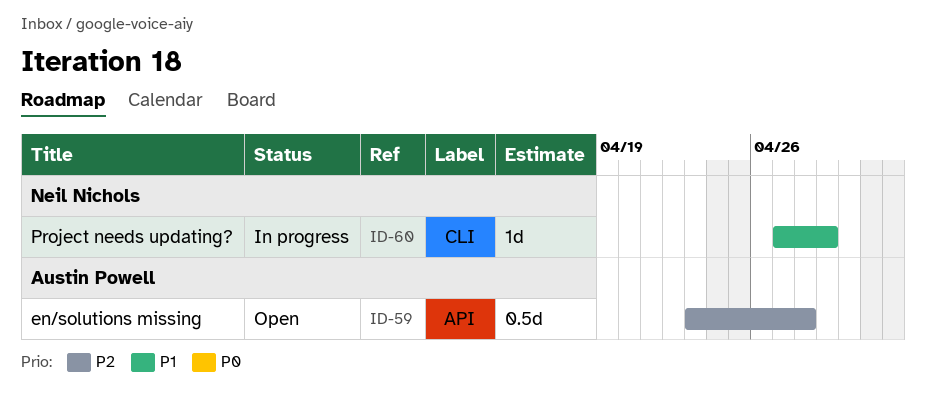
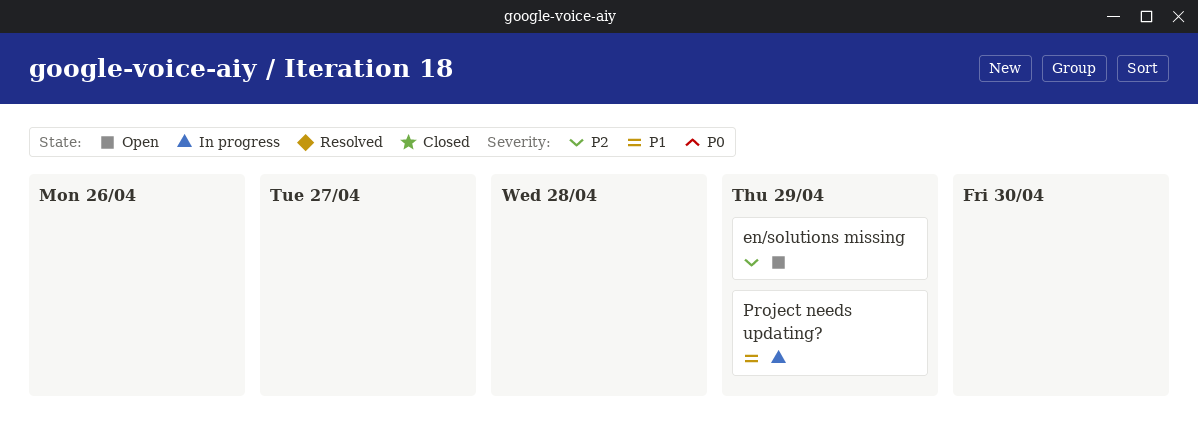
en/solutions missing, due: Apr 28 -> Apr 29

